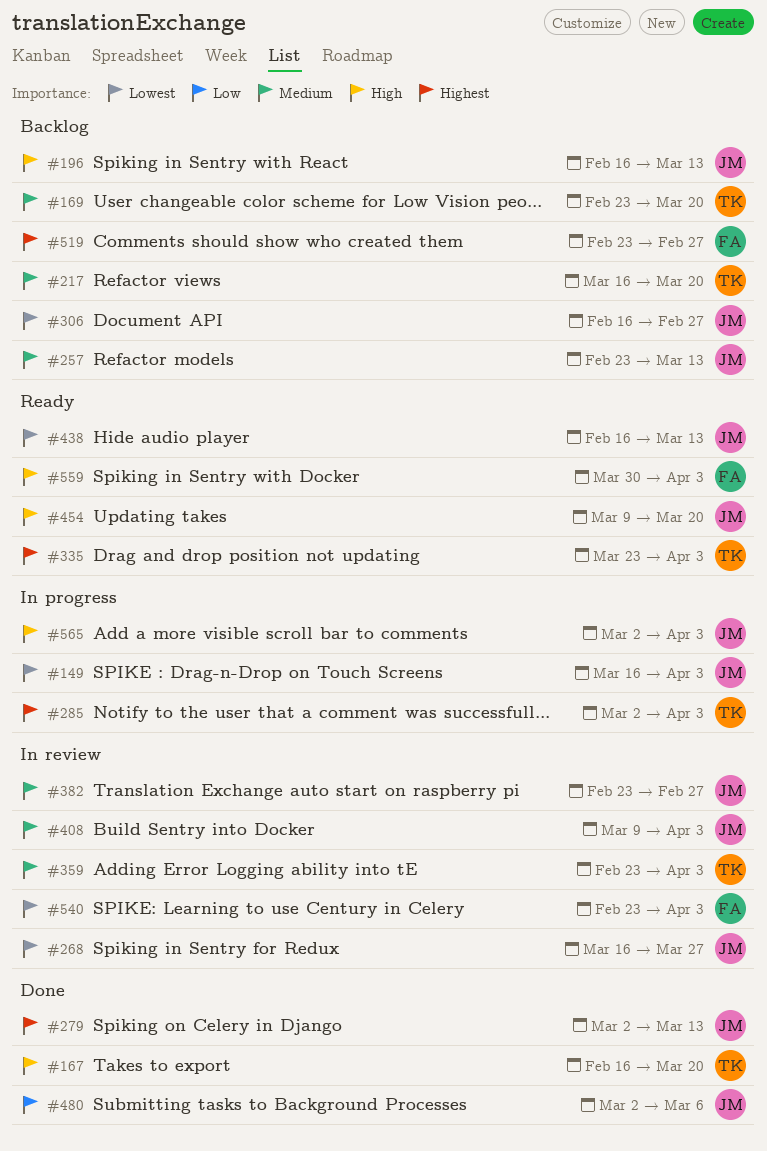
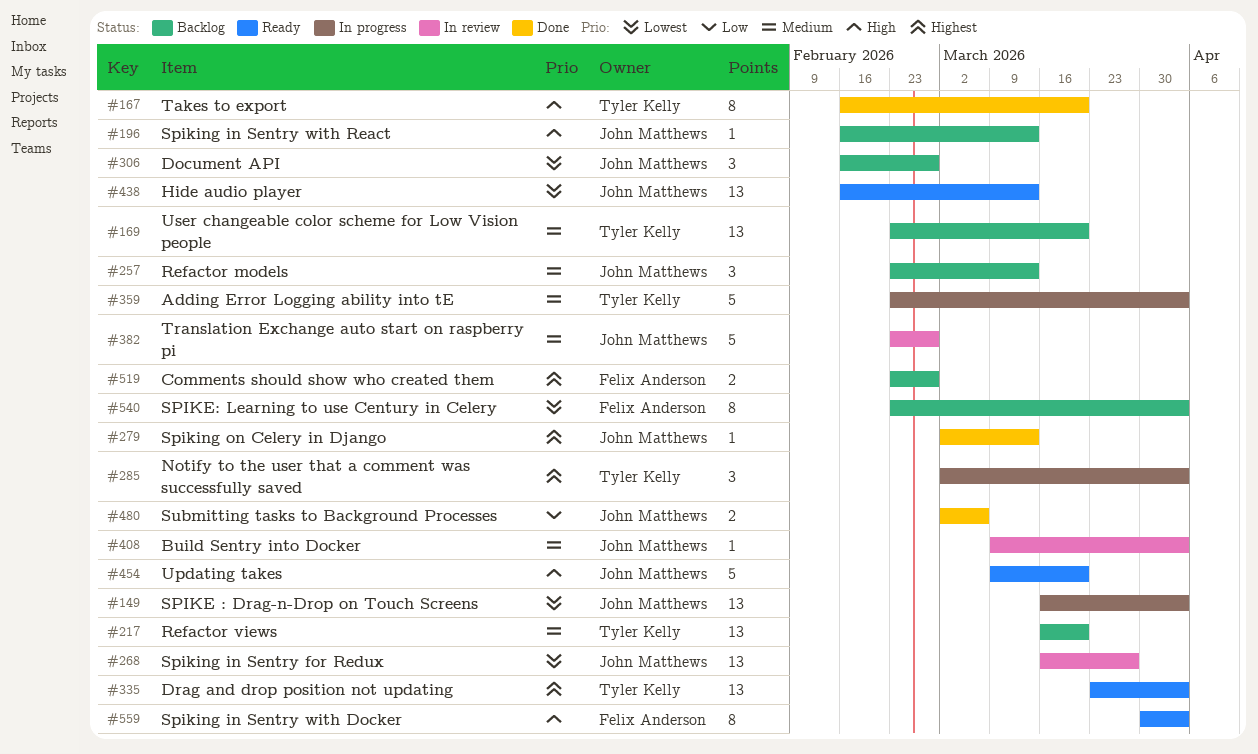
#359, status: In review -> In progress
#540, status: In review -> Backlog
#565: present -> none

